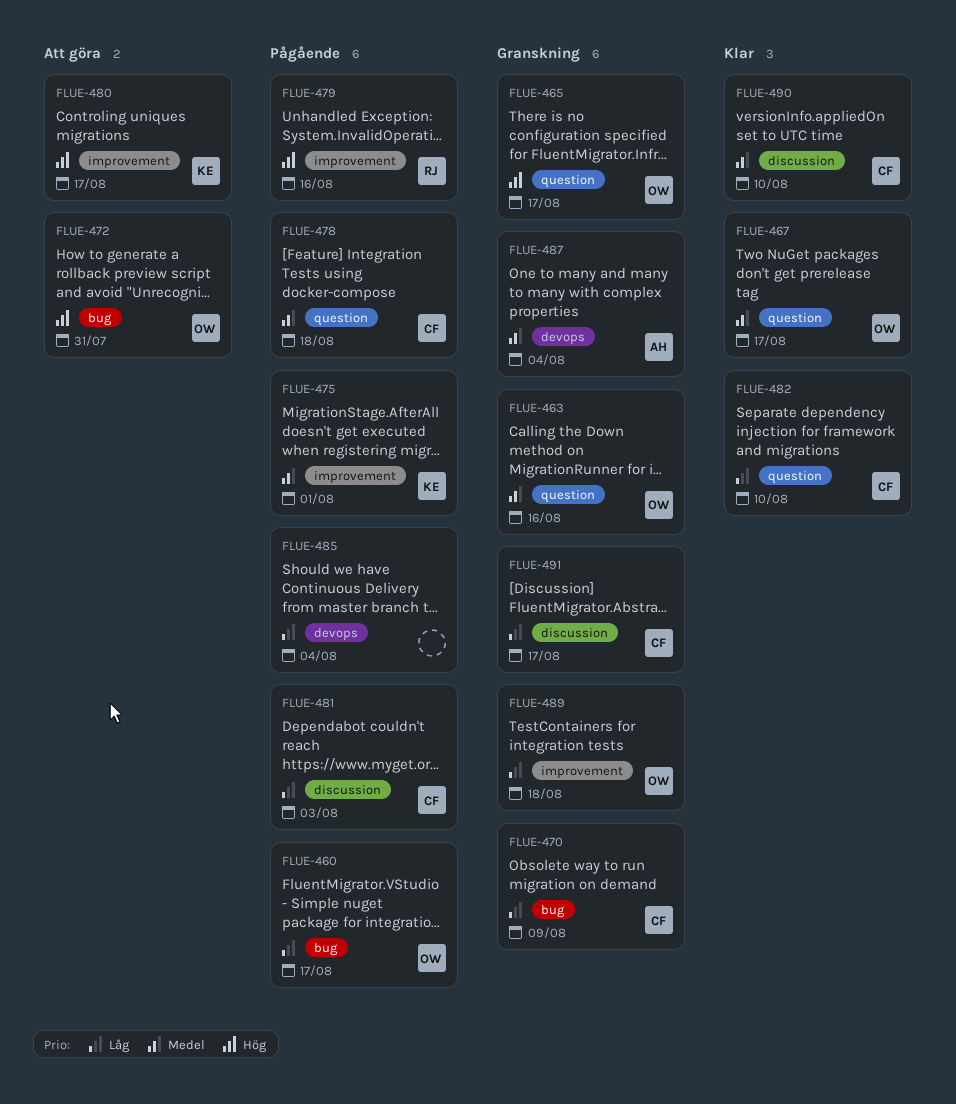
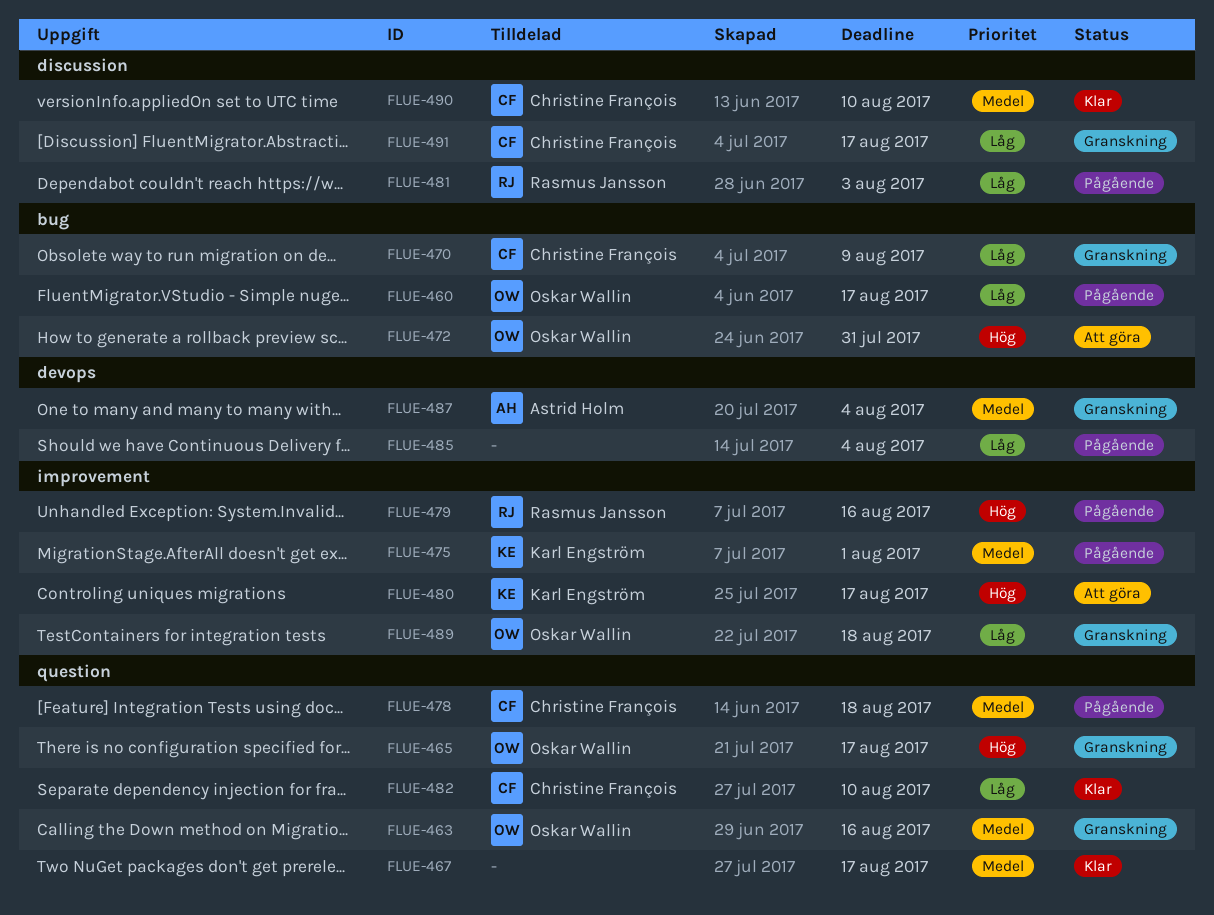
FLUE-467, owner: Oskar Wallin -> none
FLUE-481, owner: Christine François -> Rasmus Jansson

